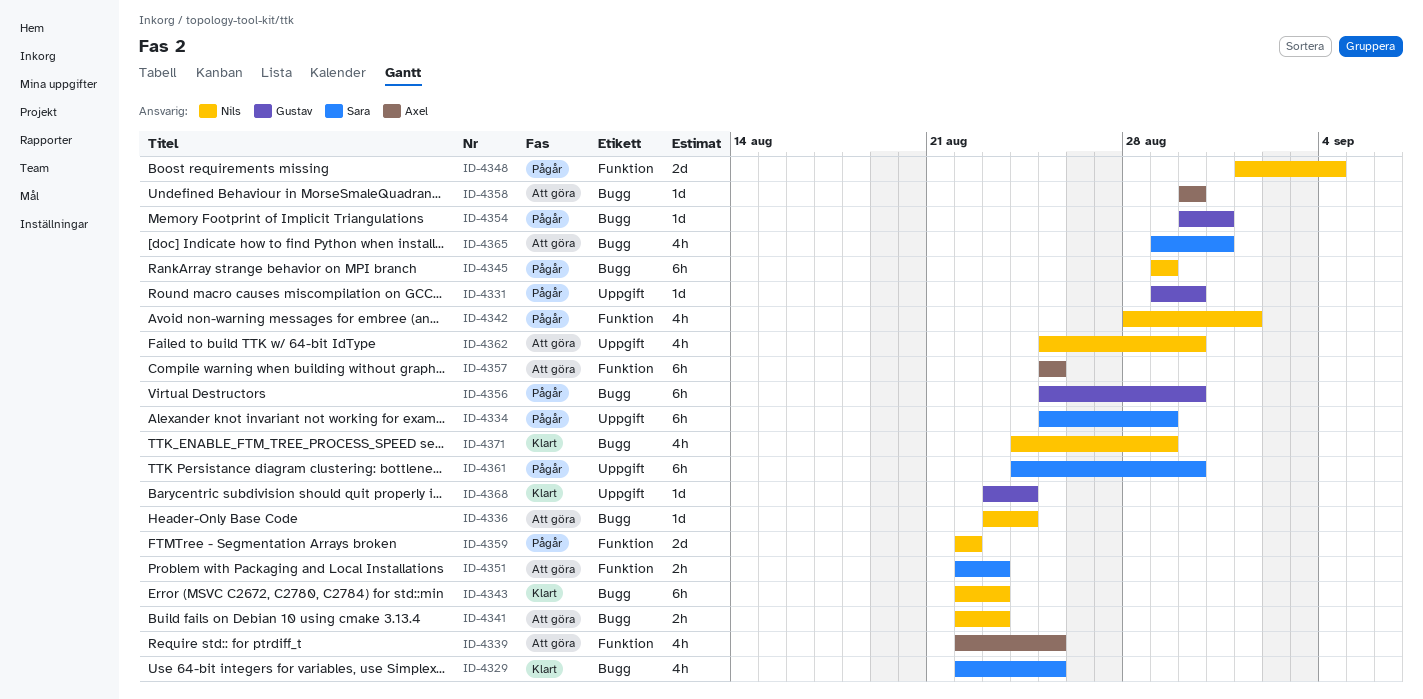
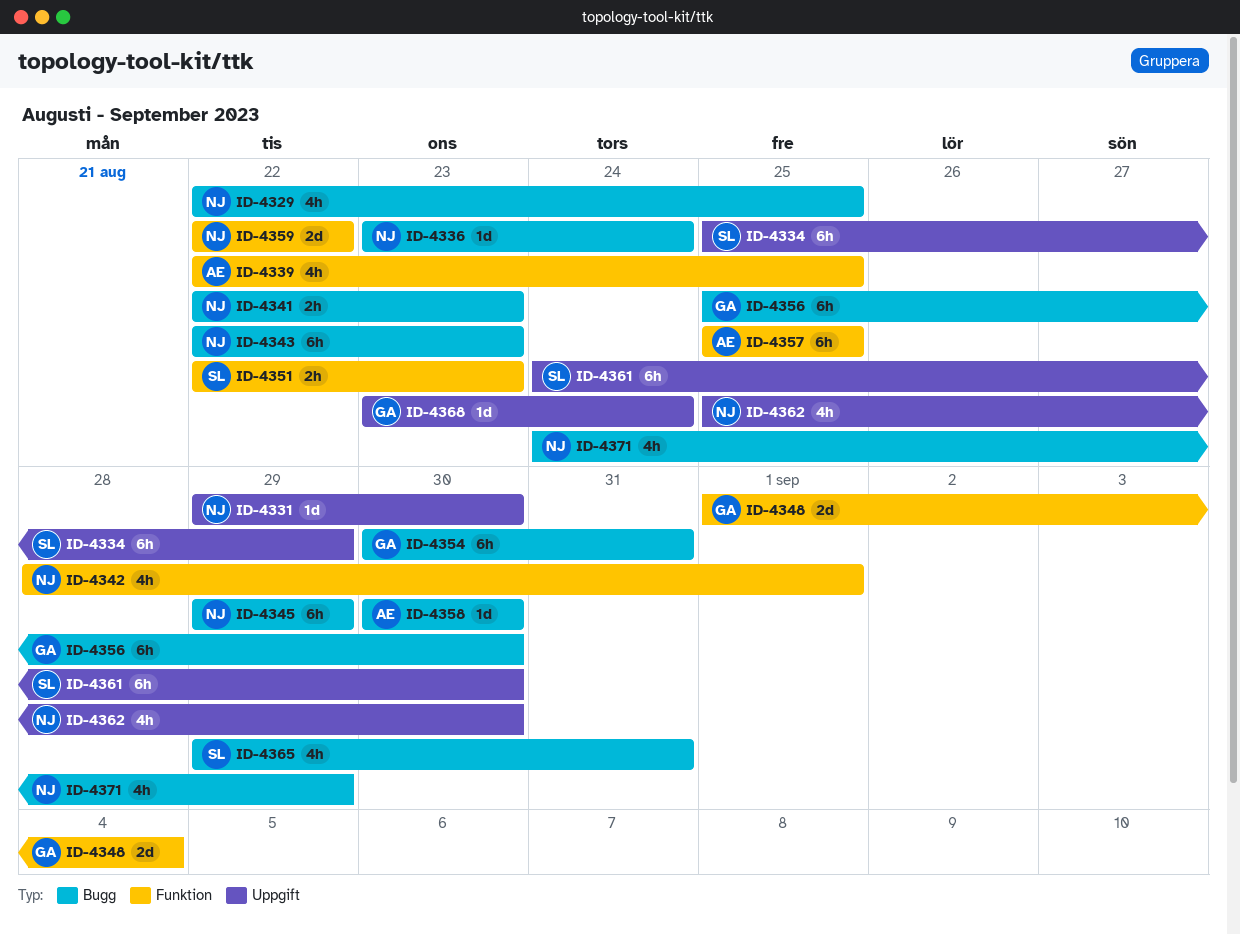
ID-4329, owner: Sara -> Nils
ID-4331, owner: Gustav -> Nils
ID-4348, owner: Nils -> Gustav
ID-4354, estimate: 1d -> 6h

